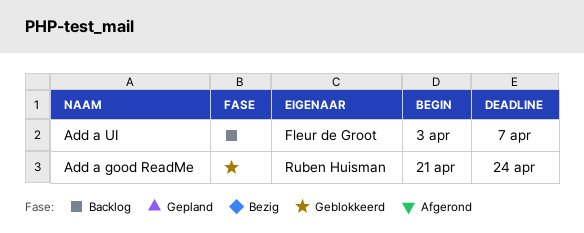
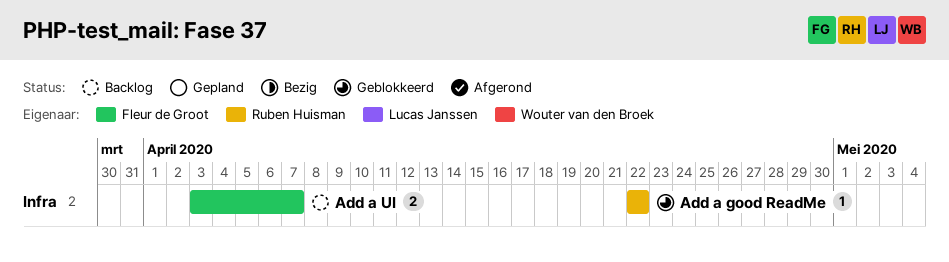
Add a good ReadMe, start: Apr 21 -> Apr 22
Add a good ReadMe, due: Apr 24 -> Apr 22

